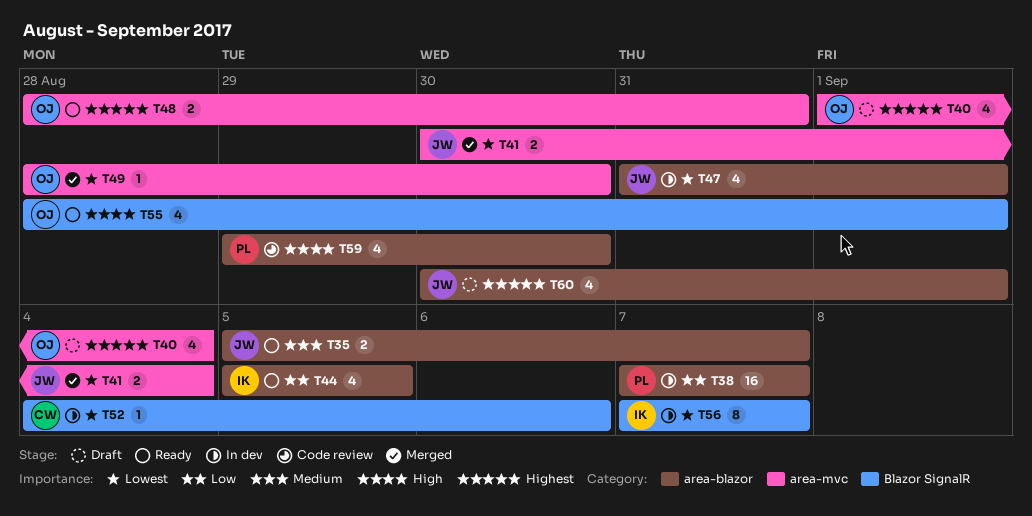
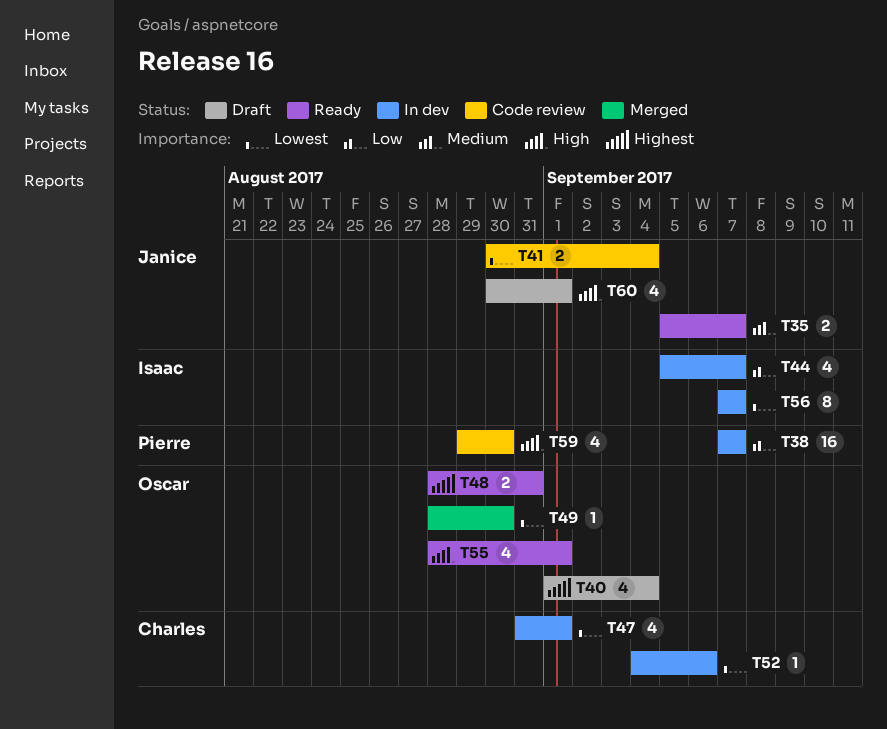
T41, status: Merged -> Code review
T44, status: Ready -> In dev
T44, due: Sep 5 -> Sep 7
T47, owner: Janice -> Charles
T60, priority: Highest -> High

